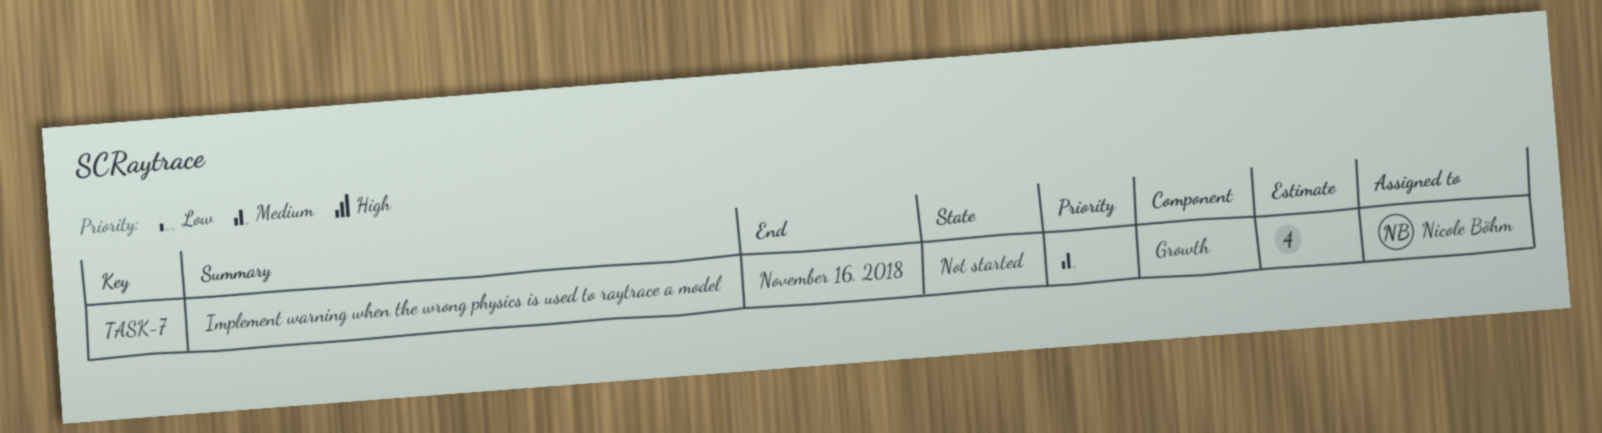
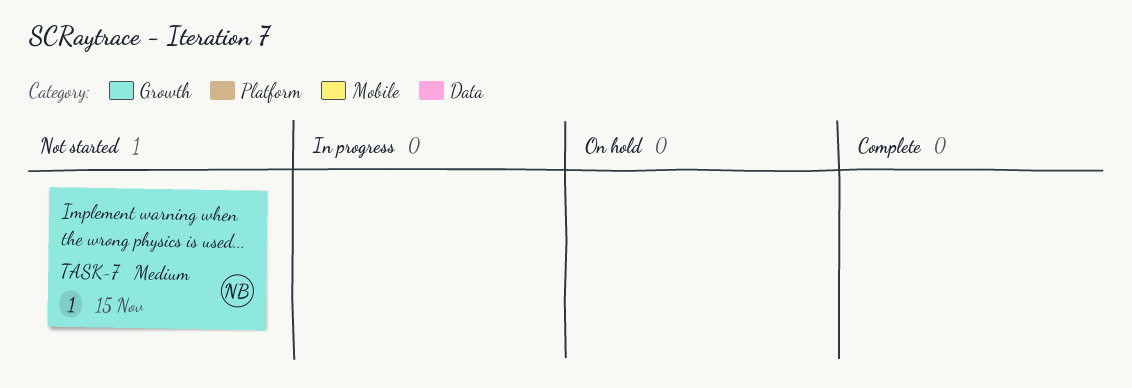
TASK-7, estimate: 4 -> 1
TASK-7, due: Nov 16 -> Nov 15

